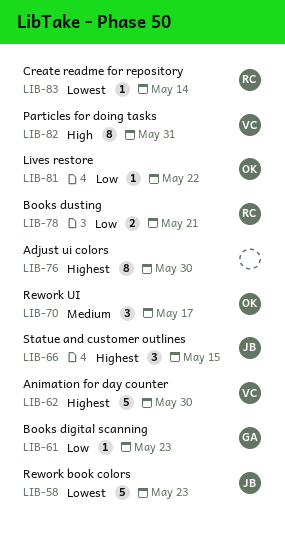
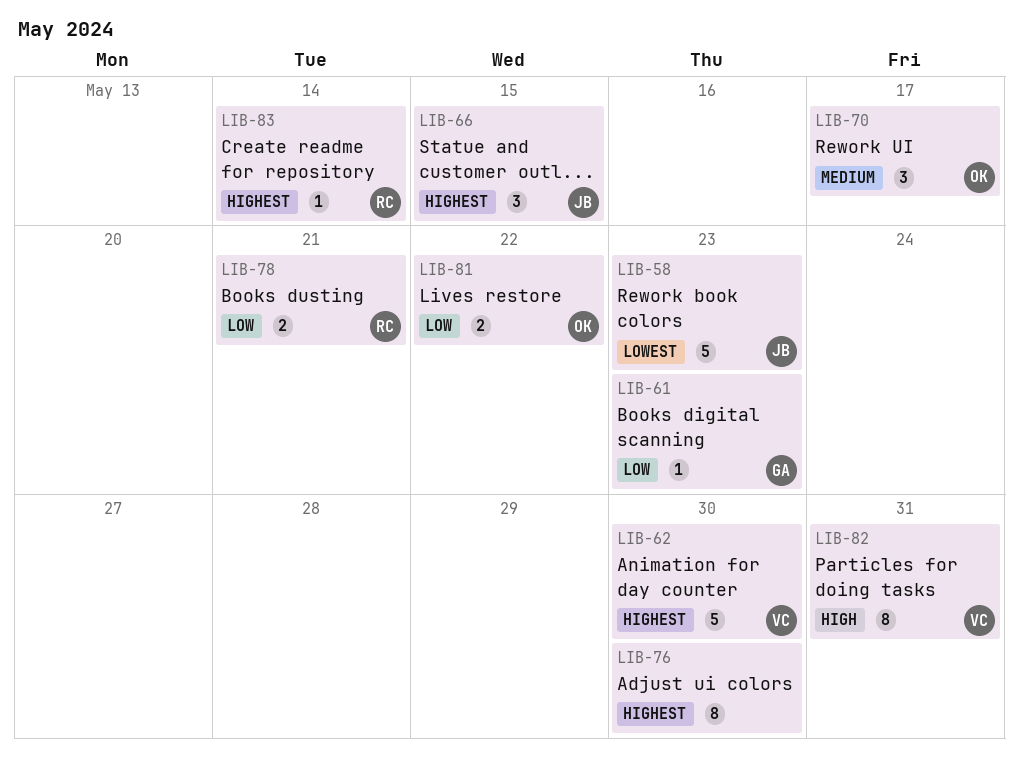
LIB-81, estimate: 1 -> 2
LIB-83, priority: Lowest -> Highest

